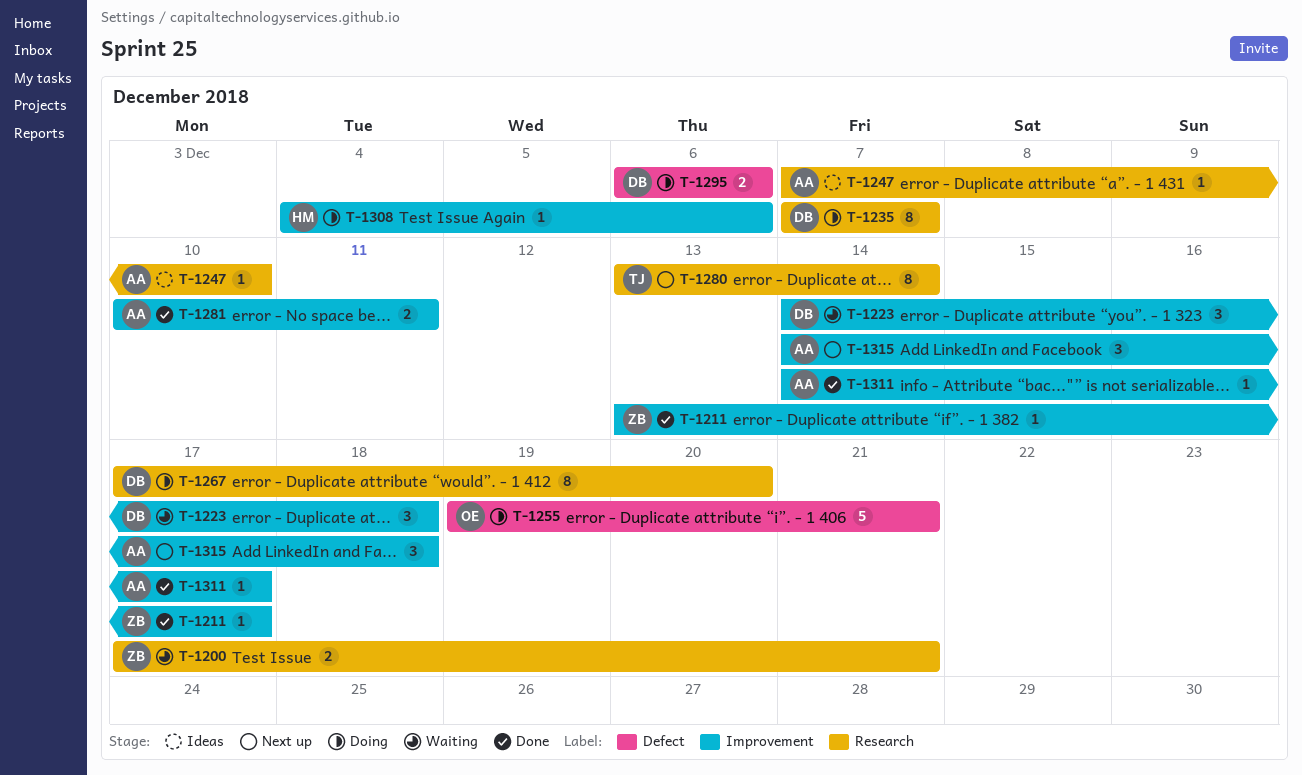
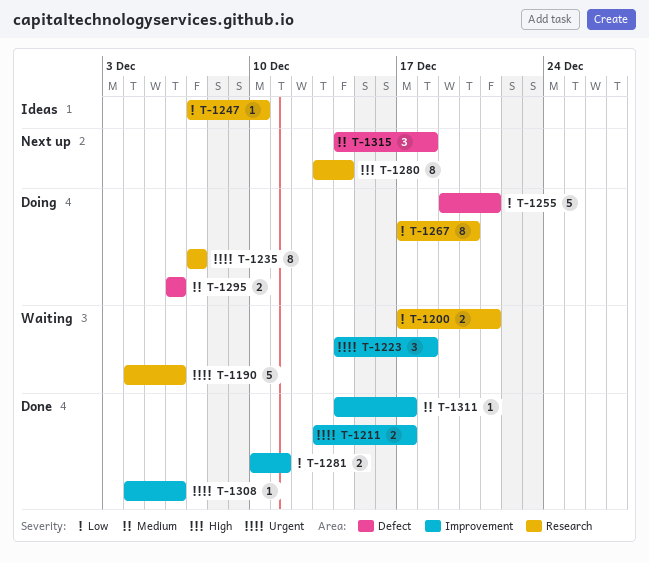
T-1190: none -> present
T-1211, estimate: 1 -> 2
T-1308, status: Doing -> Done
T-1315, label: Improvement -> Defect

